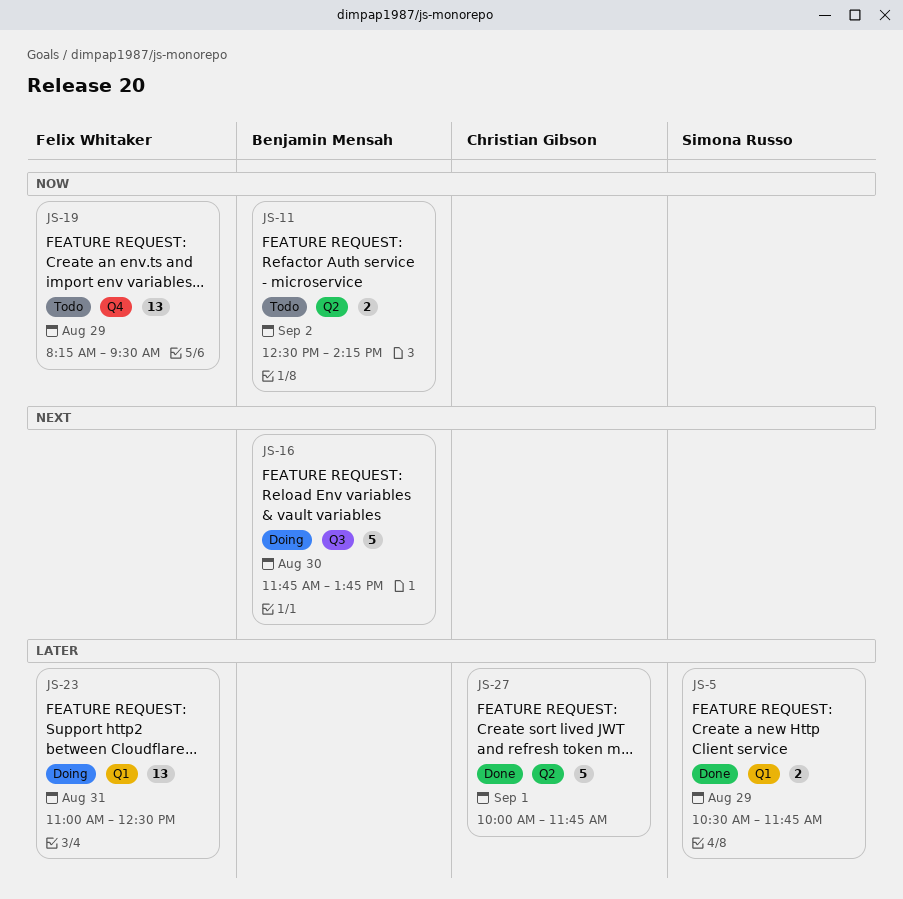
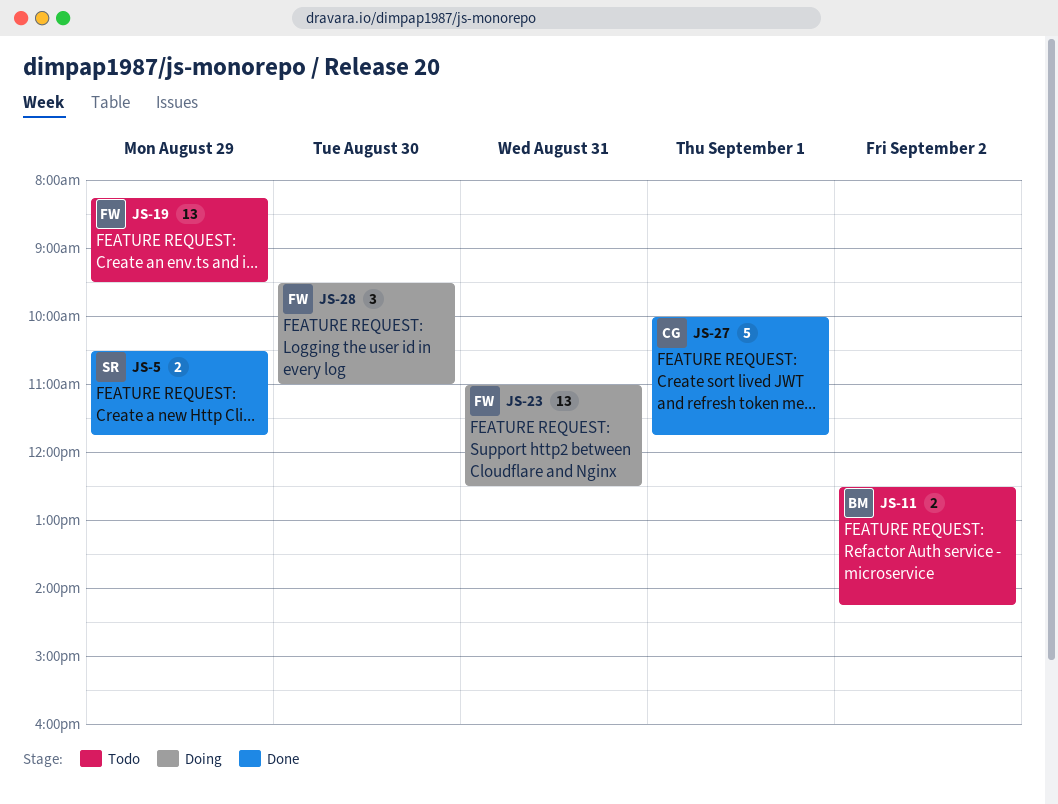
JS-16: present -> none
JS-28: none -> present

